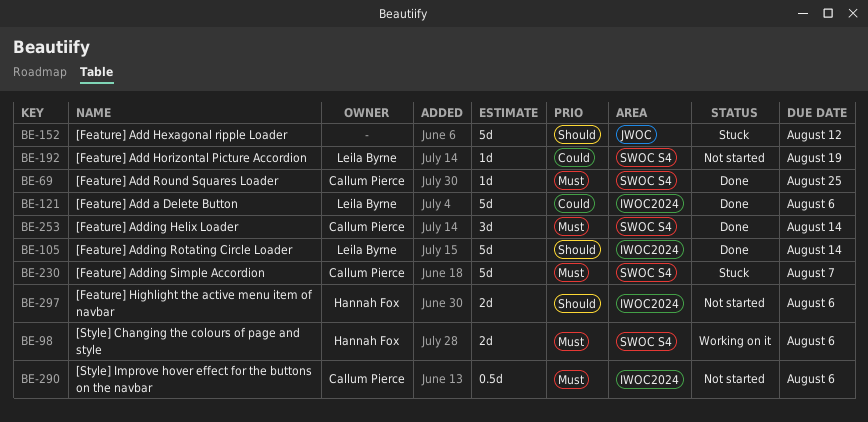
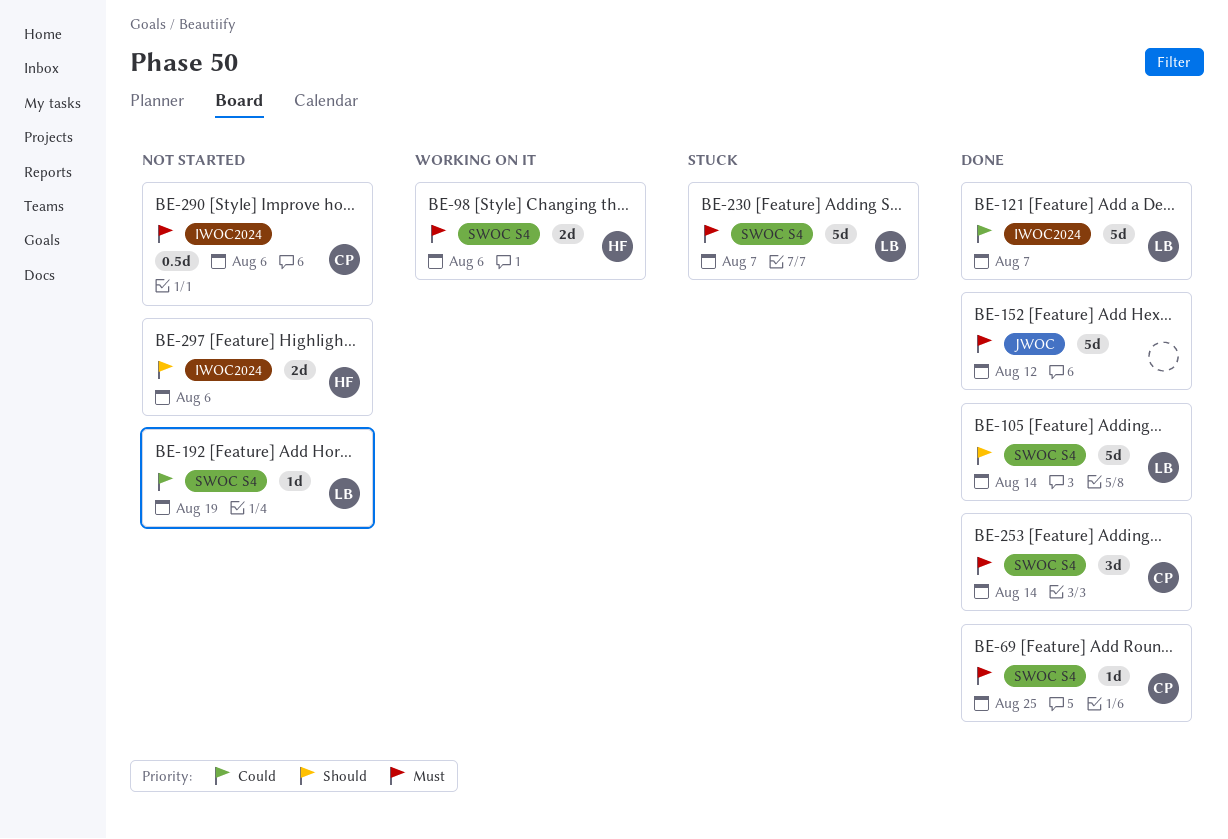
BE-105, label: IWOC2024 -> SWOC S4
BE-121, due: Aug 6 -> Aug 7
BE-152, status: Stuck -> Done
BE-152, priority: Should -> Must
BE-230, owner: Callum Pierce -> Leila Byrne

